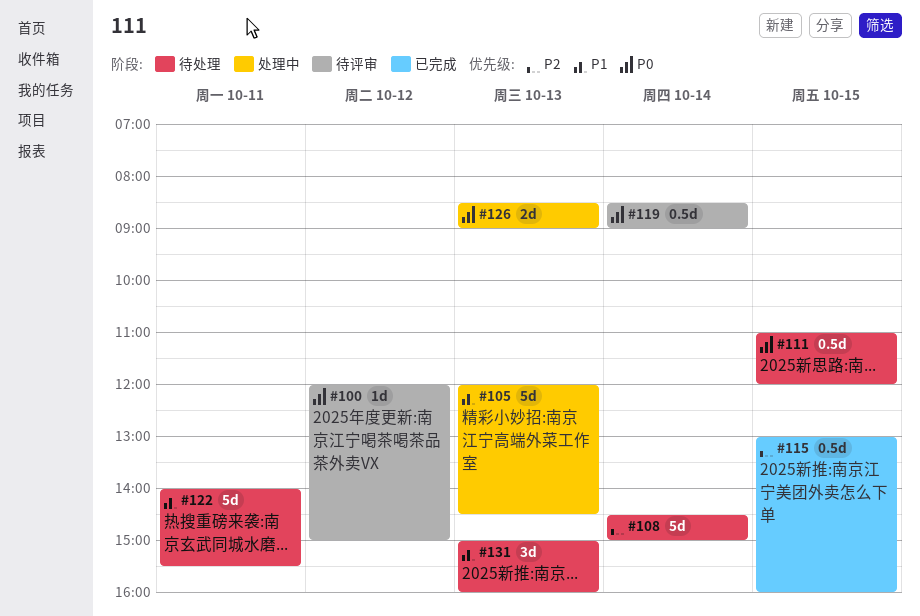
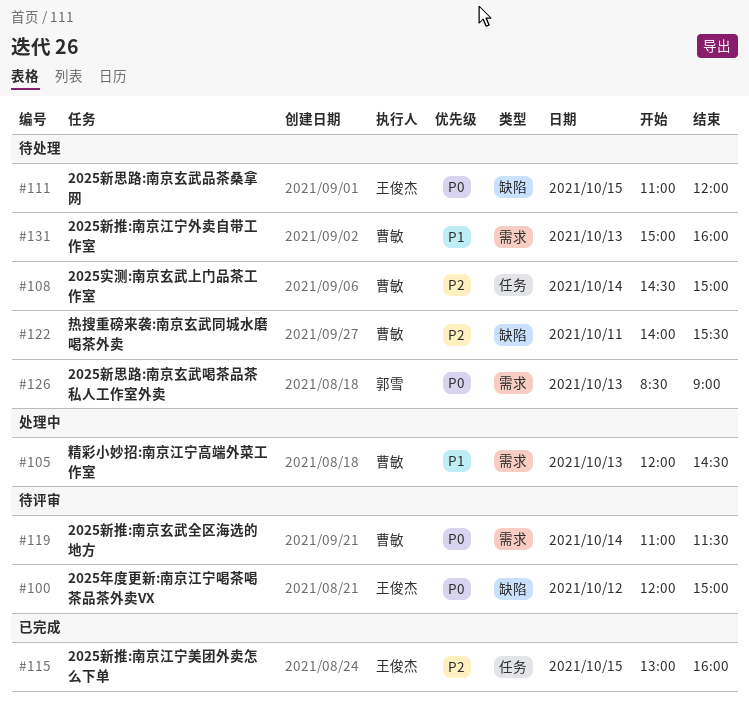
#119, begins: 08:30 -> 11:00
#119, ends: 09:00 -> 11:30
#122, priority: P1 -> P2
#126, status: 处理中 -> 待处理

